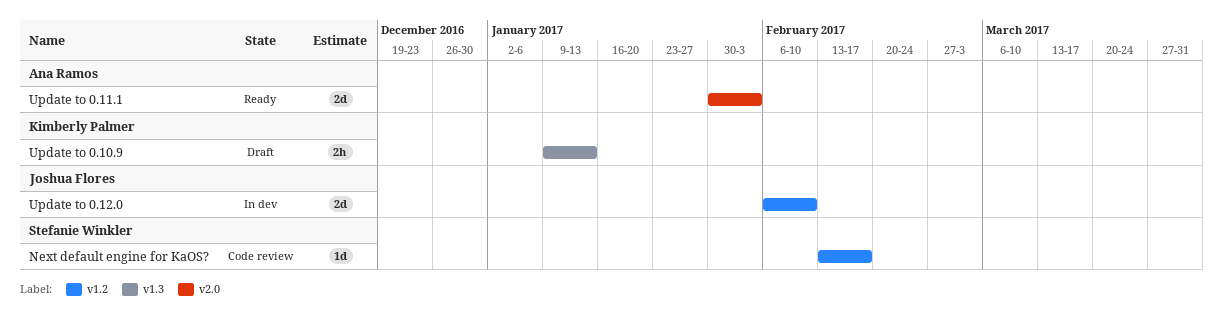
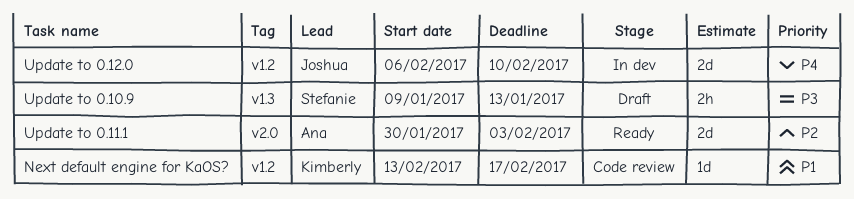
Next default engine for KaOS?, owner: Stefanie Winkler -> Kimberly Palmer
Update to 0.10.9, owner: Kimberly Palmer -> Stefanie Winkler

